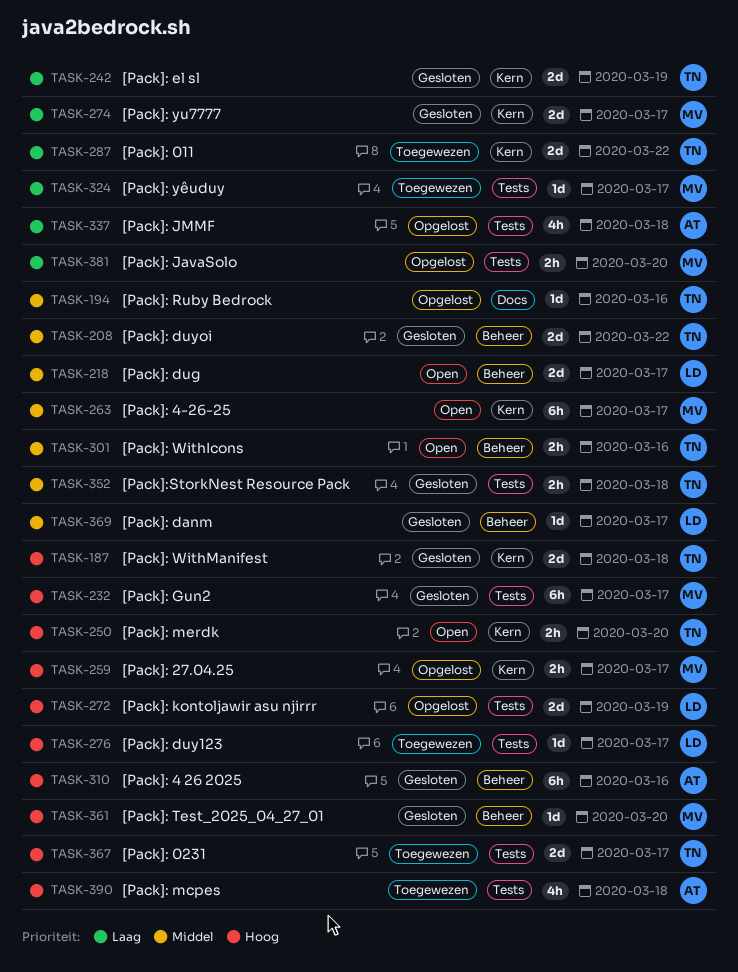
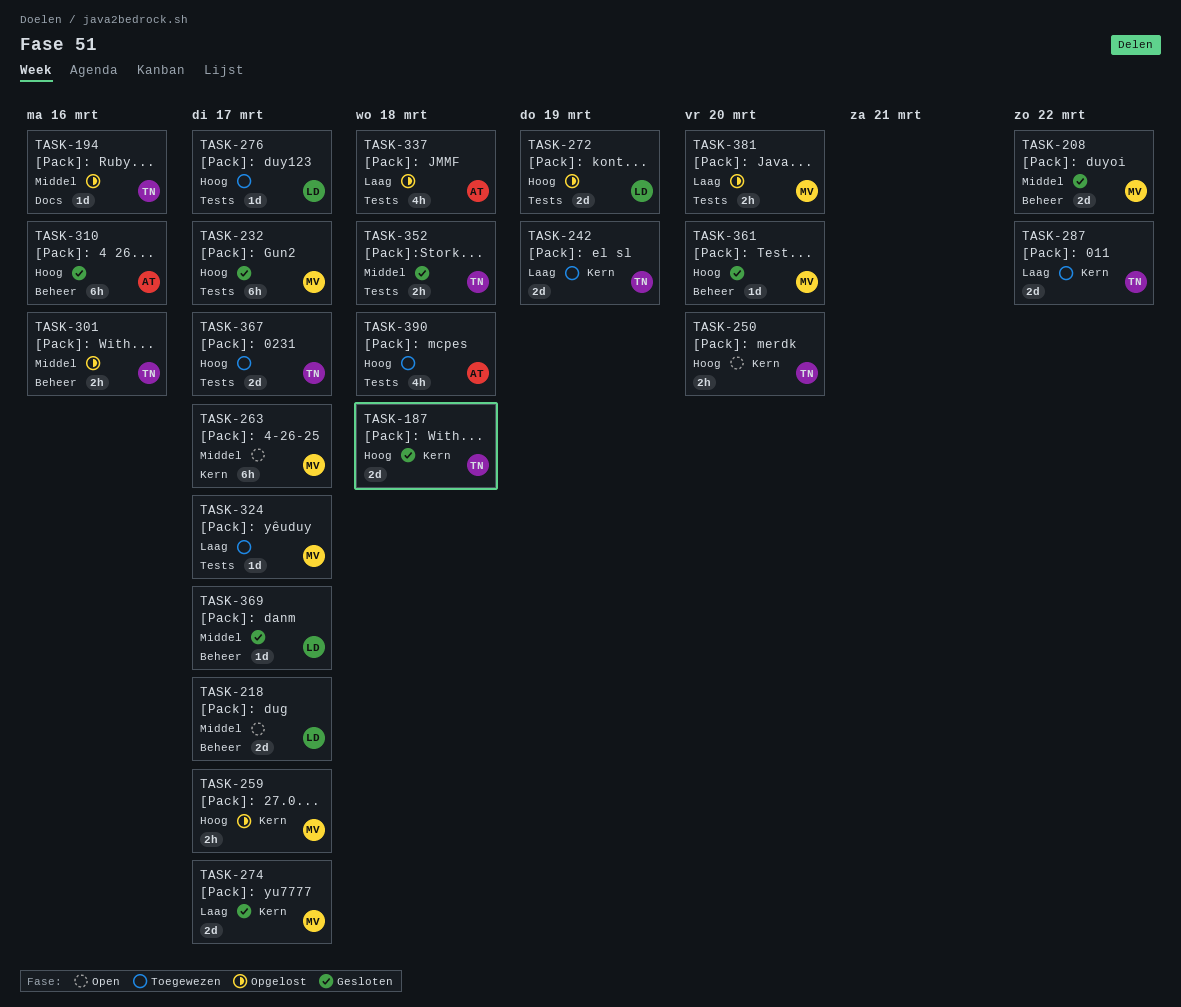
TASK-208, owner: TN -> MV
TASK-242, status: Gesloten -> Toegewezen
TASK-301, status: Open -> Opgelost

